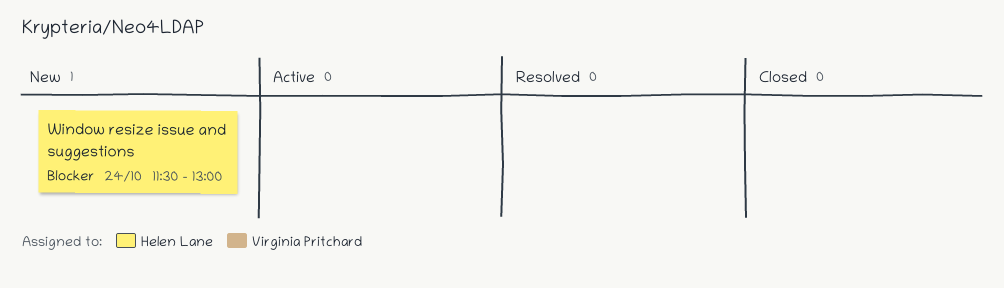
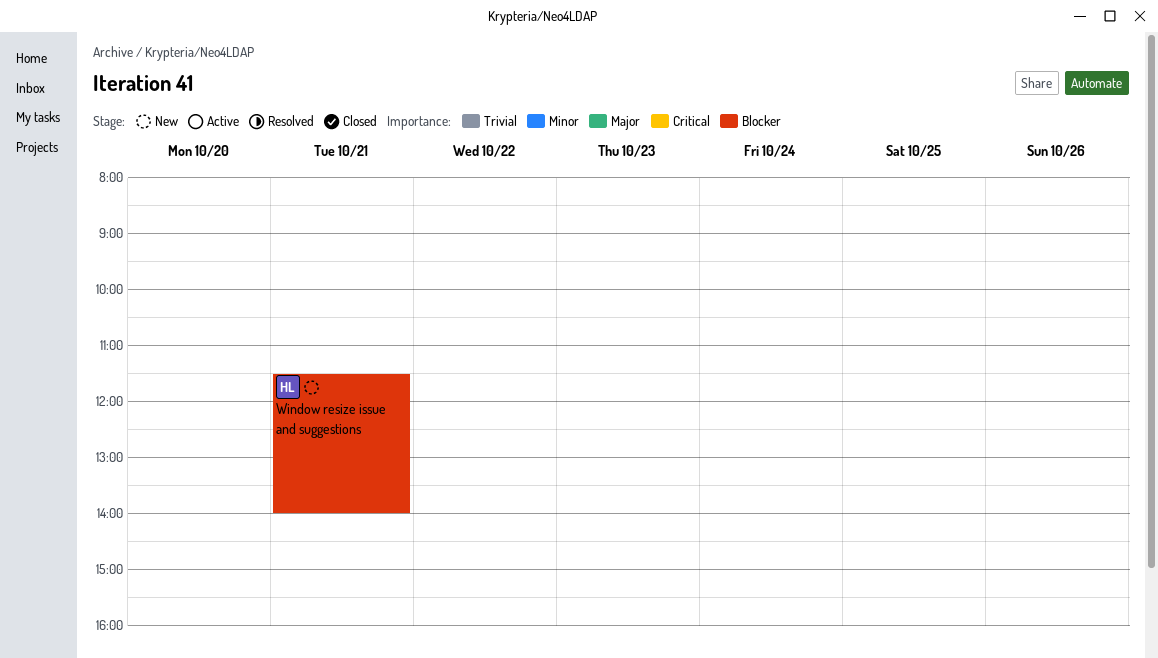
Window resize issue and suggestions, day: Oct 24 -> Oct 21
Window resize issue and suggestions, ends: 13:00 -> 14:00

